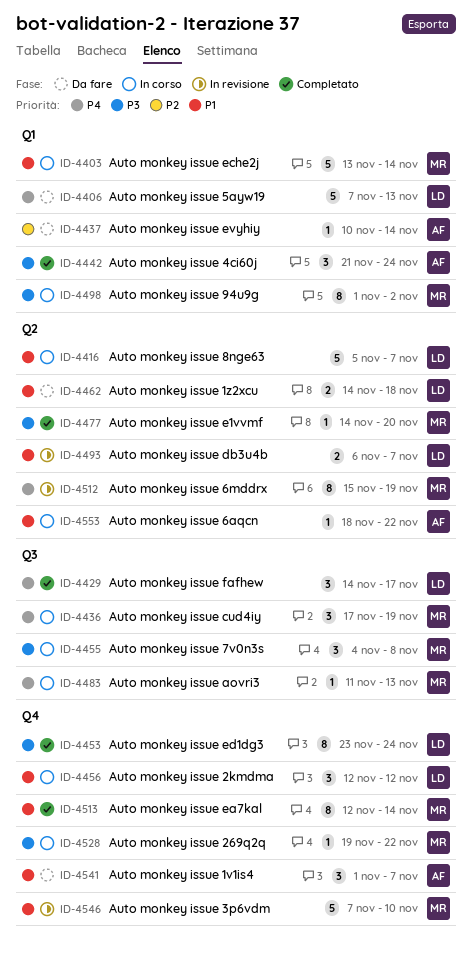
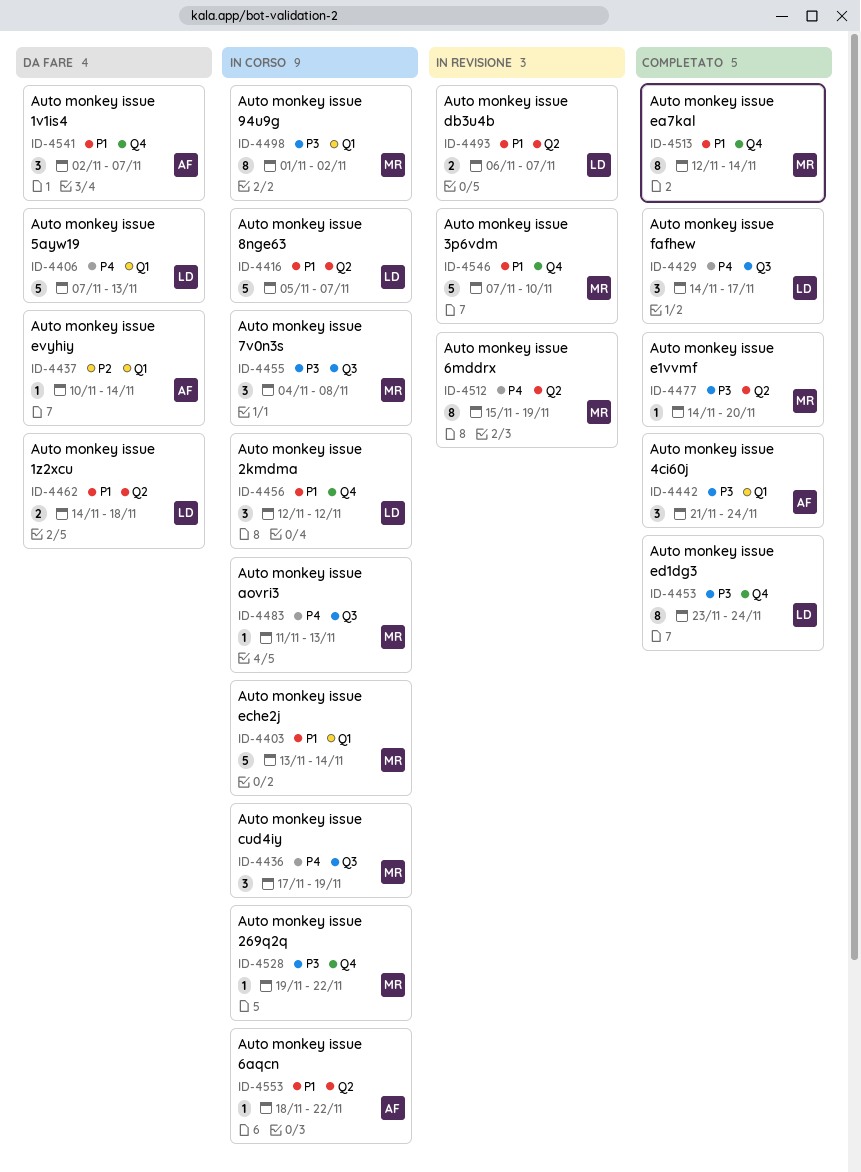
ID-4541, start: Nov 1 -> Nov 2

